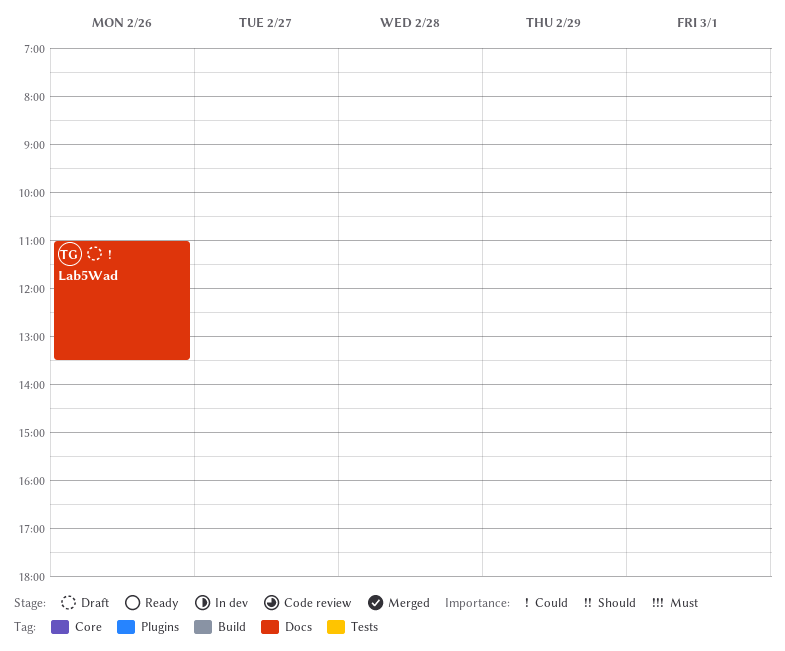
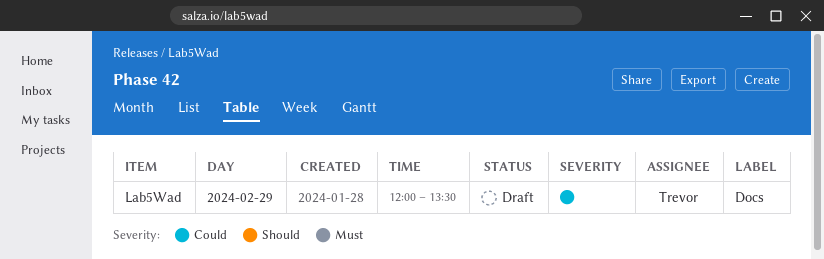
Lab5Wad, day: Feb 26 -> Feb 29
Lab5Wad, begins: 11:00 -> 12:00

